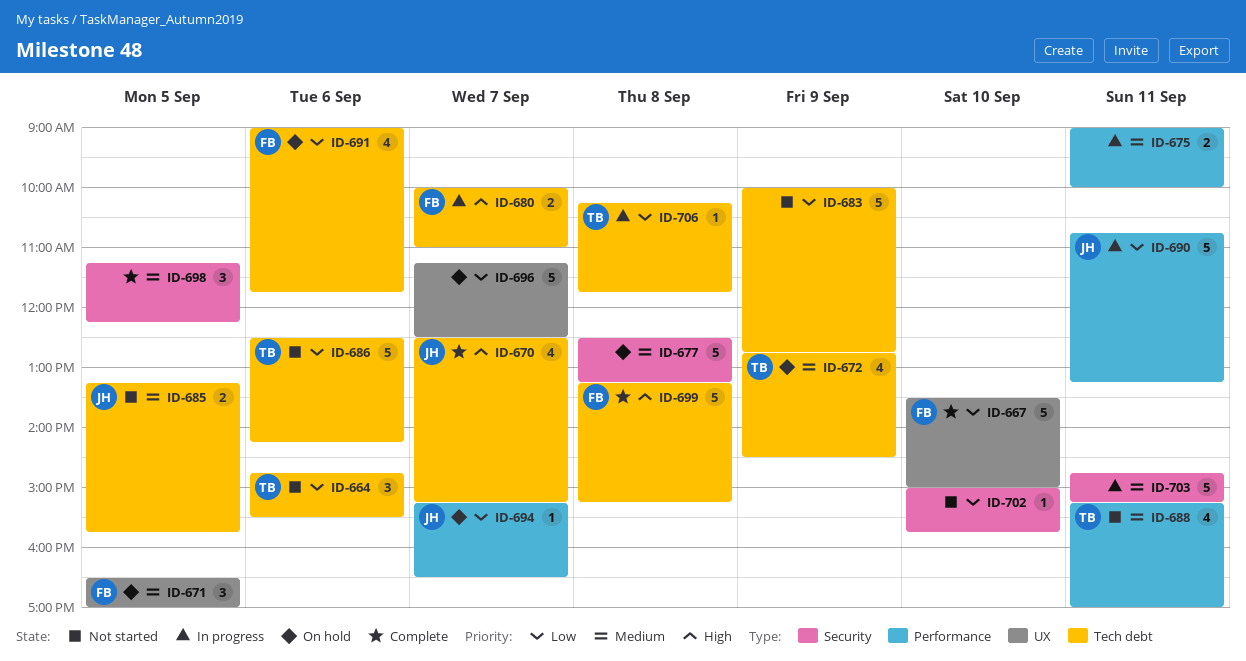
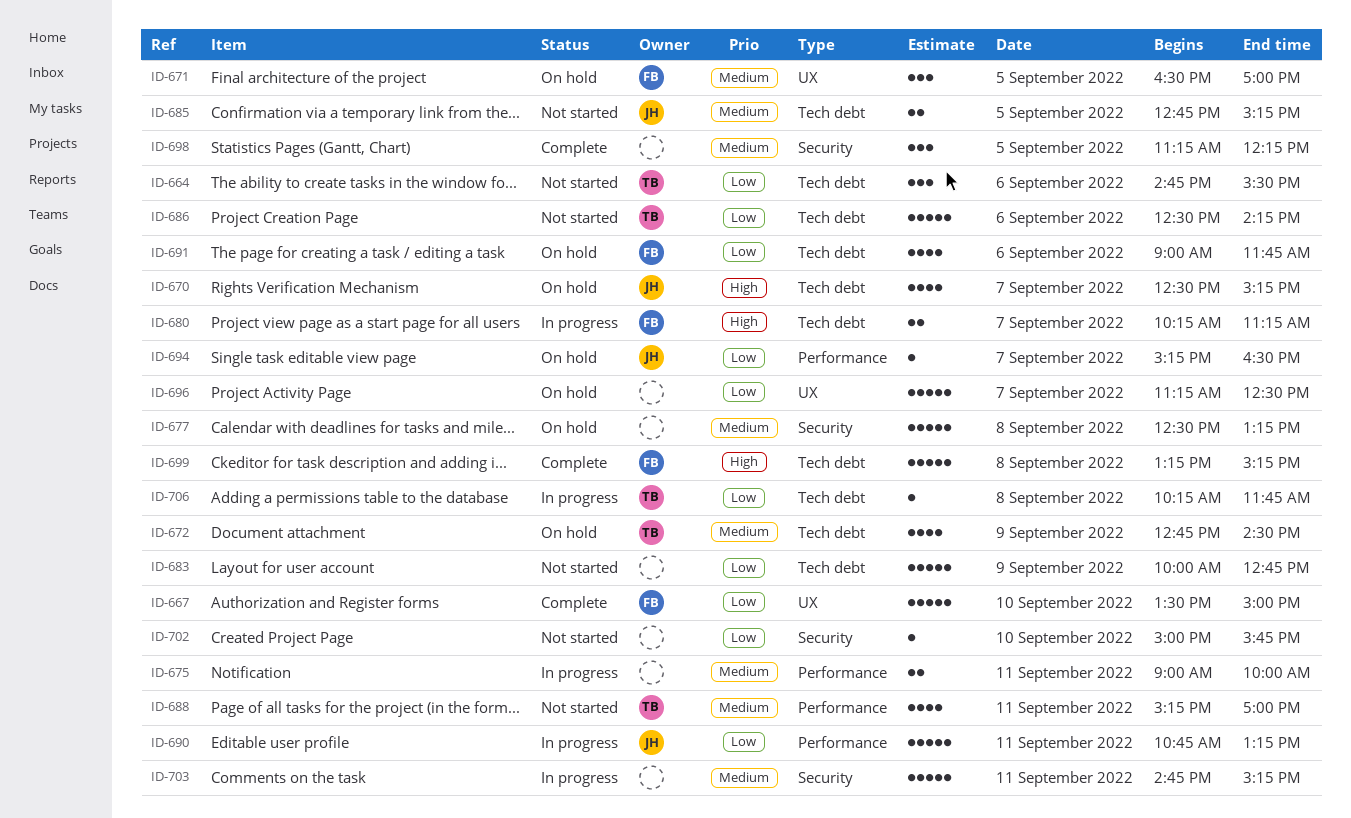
ID-670, status: Complete -> On hold
ID-680, begins: 10:00 -> 10:15
ID-680, ends: 11:00 -> 11:15
ID-685, begins: 13:15 -> 12:45
ID-685, ends: 15:45 -> 15:15

